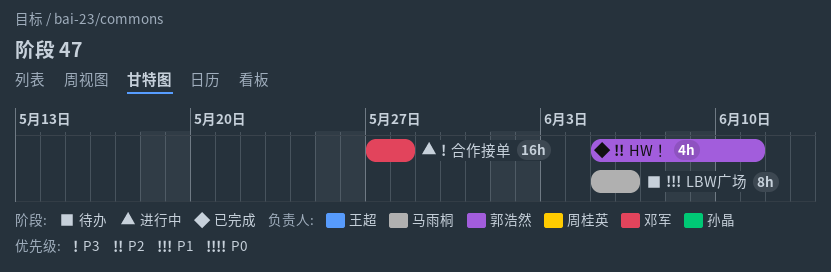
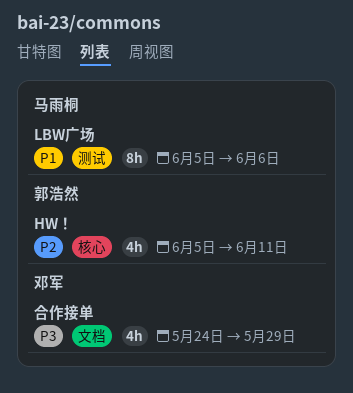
合作接单, estimate: 16h -> 4h
合作接单, start: May 27 -> May 24
合作接单, due: May 28 -> May 29

